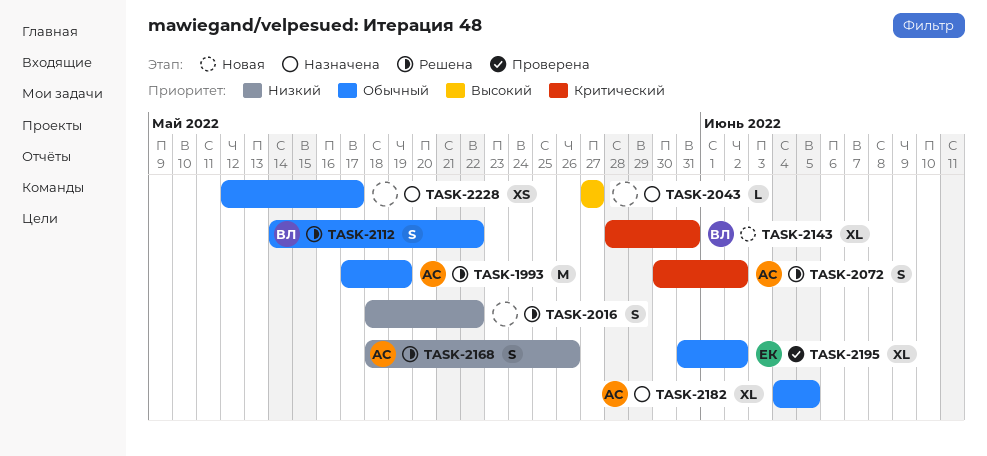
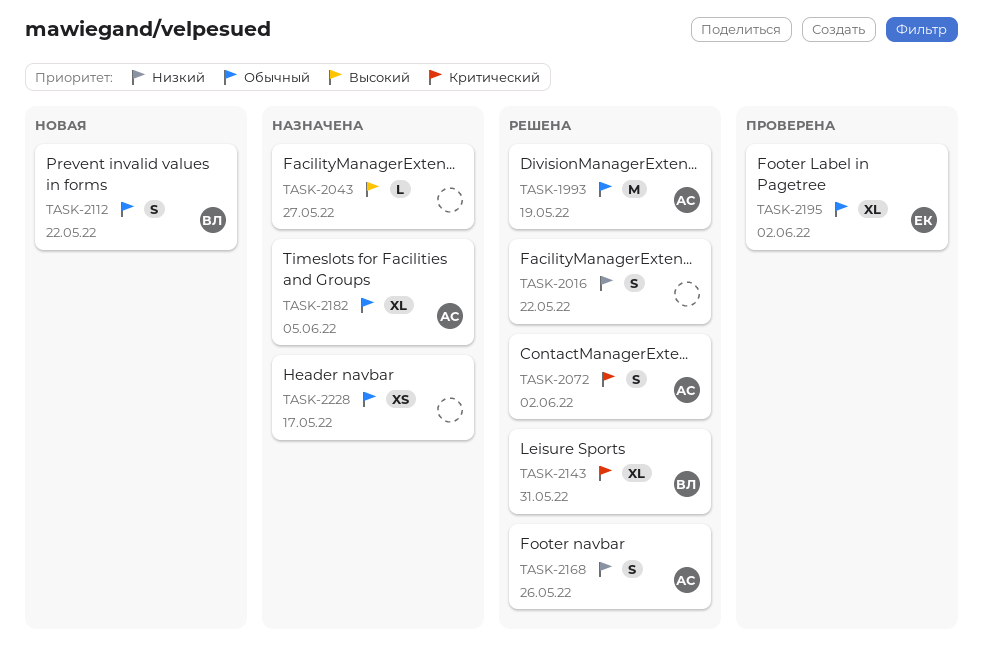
TASK-2112, status: Решена -> Новая
TASK-2143, status: Новая -> Решена

